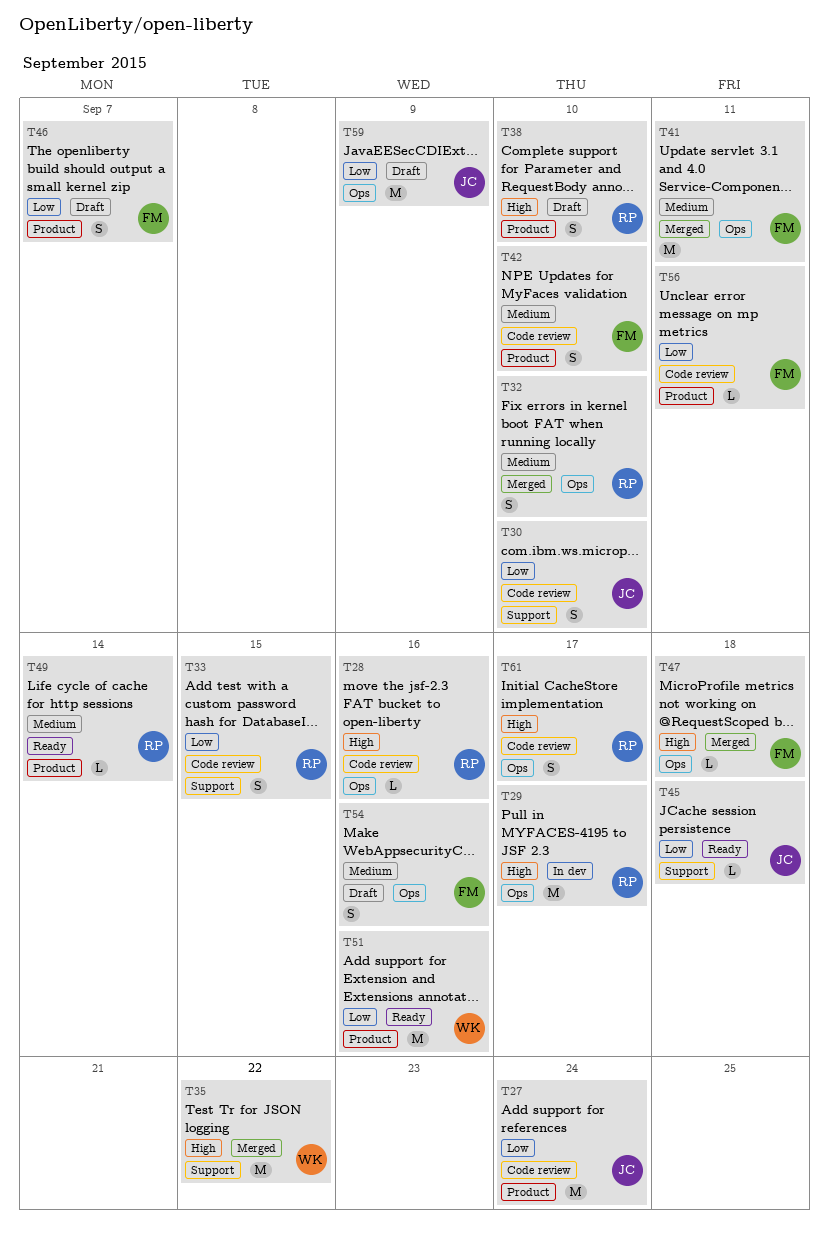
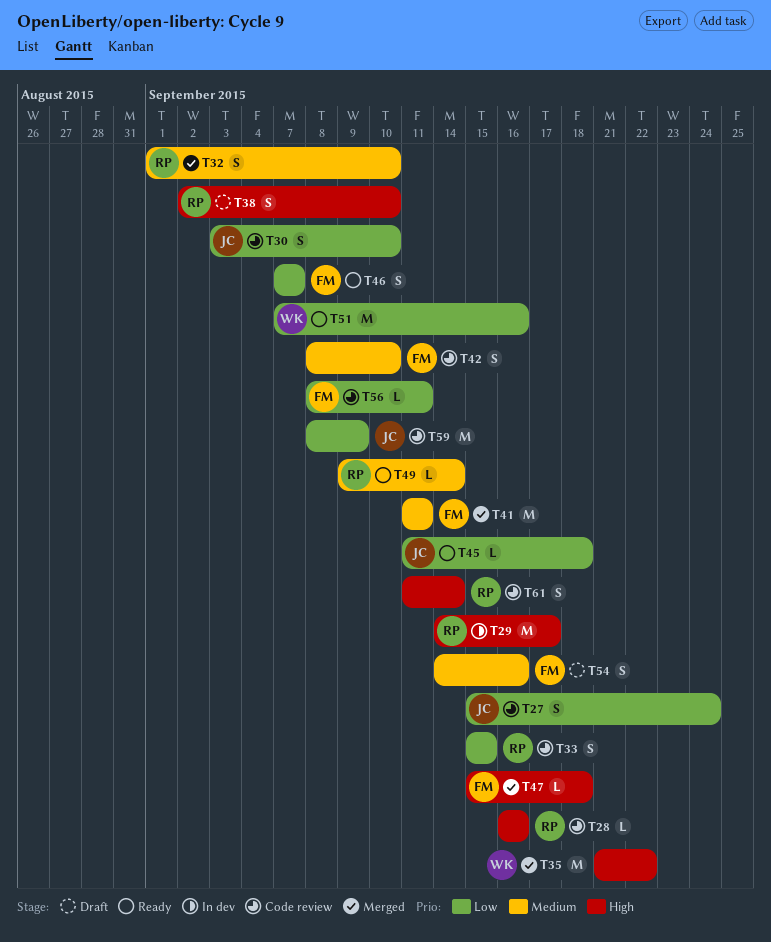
T27, estimate: M -> S
T46, status: Draft -> Ready
T59, status: Draft -> Code review
T61, due: Sep 17 -> Sep 14

